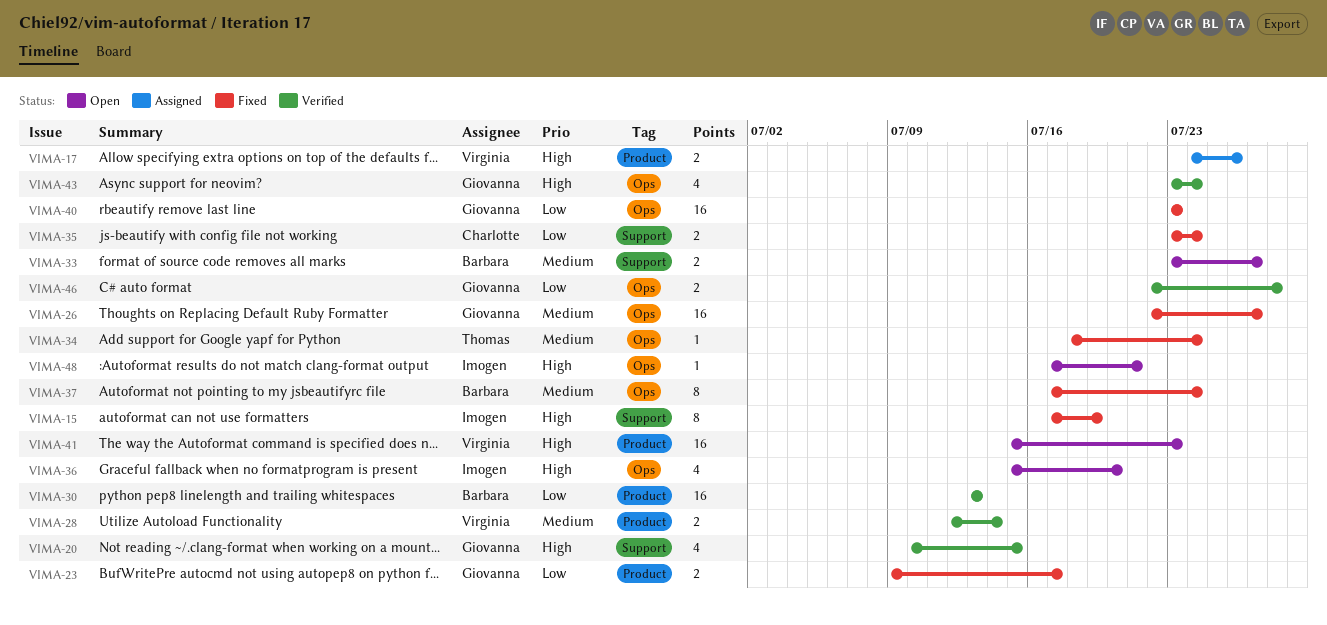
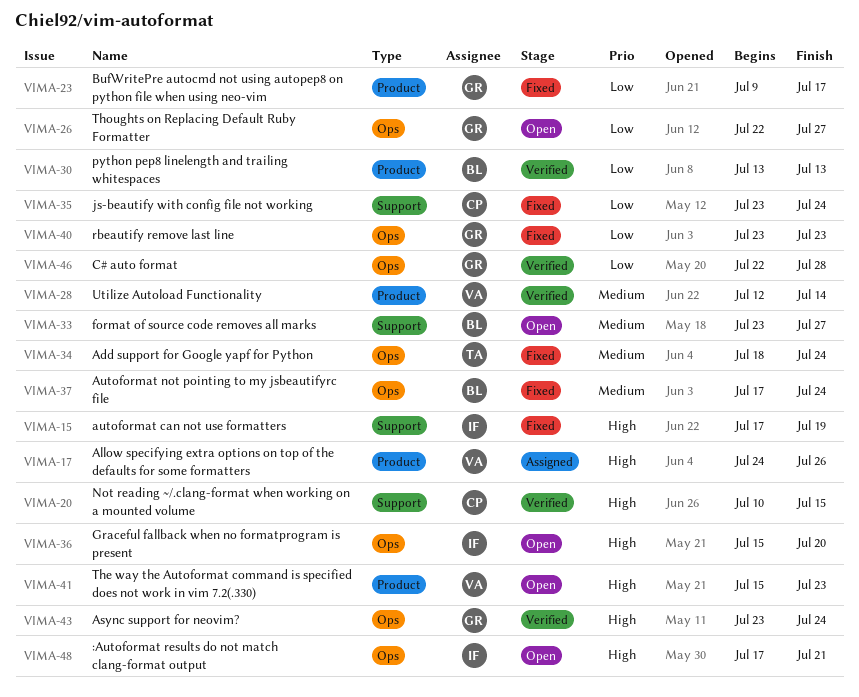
VIMA-20, owner: Giovanna -> Charlotte
VIMA-26, status: Fixed -> Open
VIMA-26, priority: Medium -> Low

